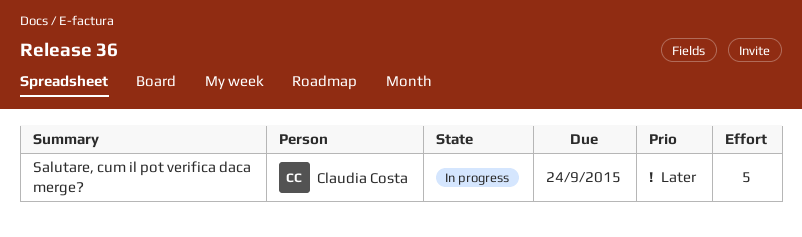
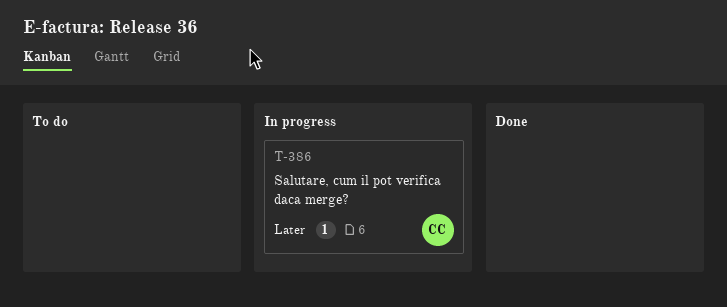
Salutare, cum il pot verifica daca merge?, estimate: 5 -> 1

